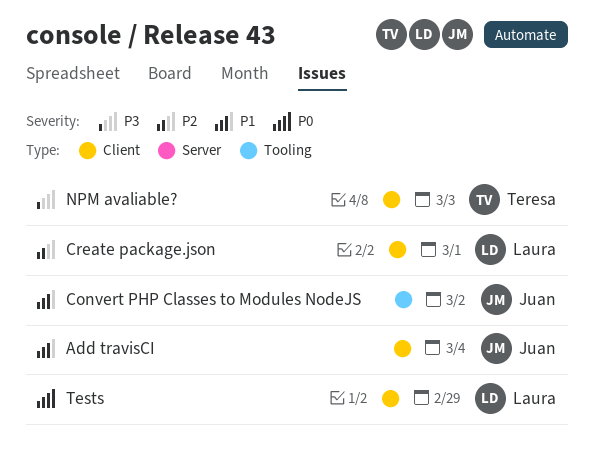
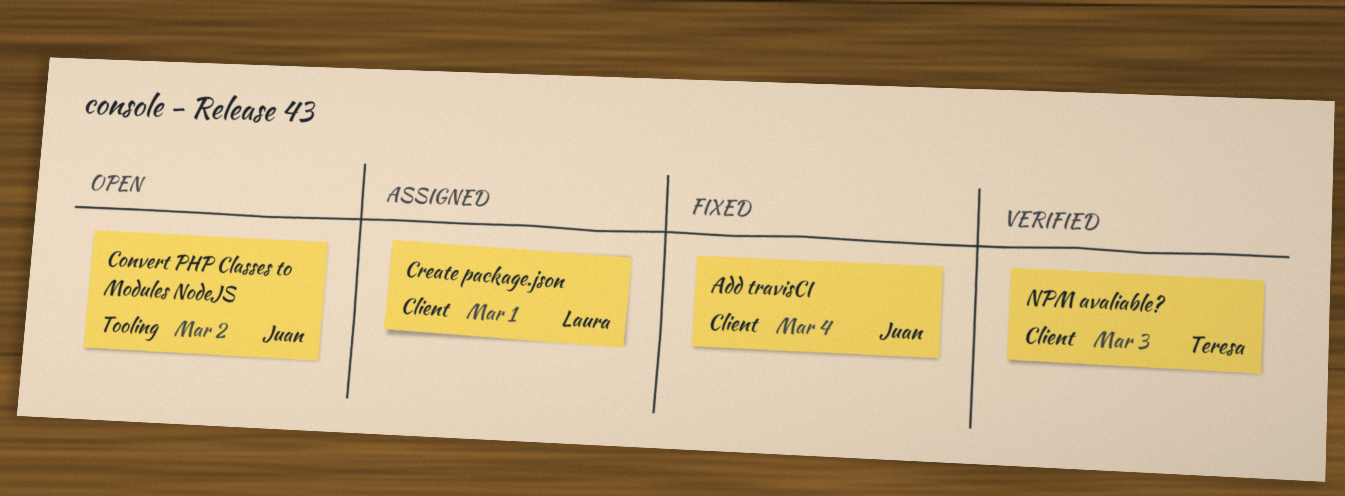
Tests: present -> none

